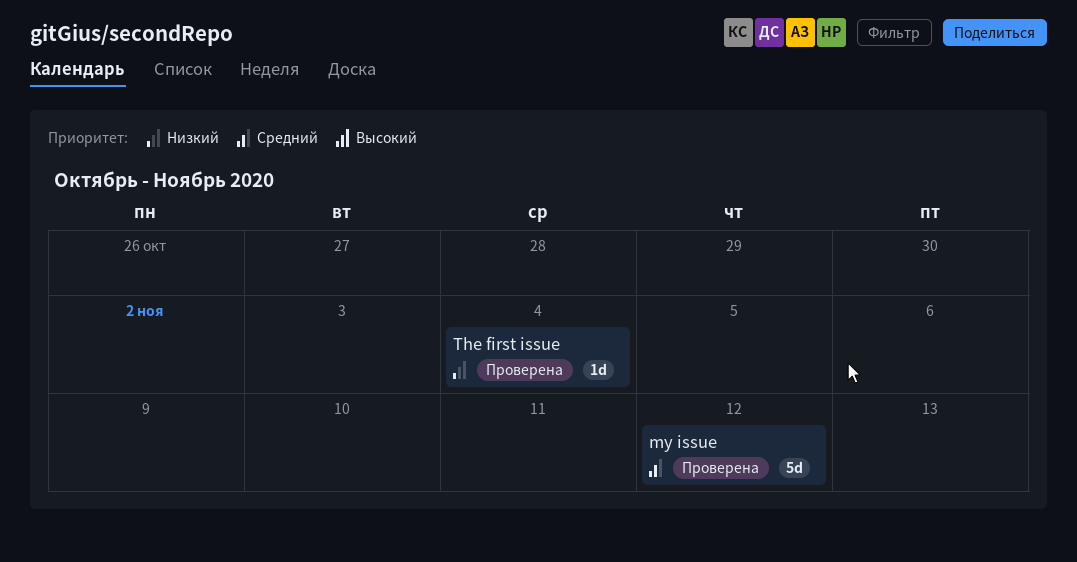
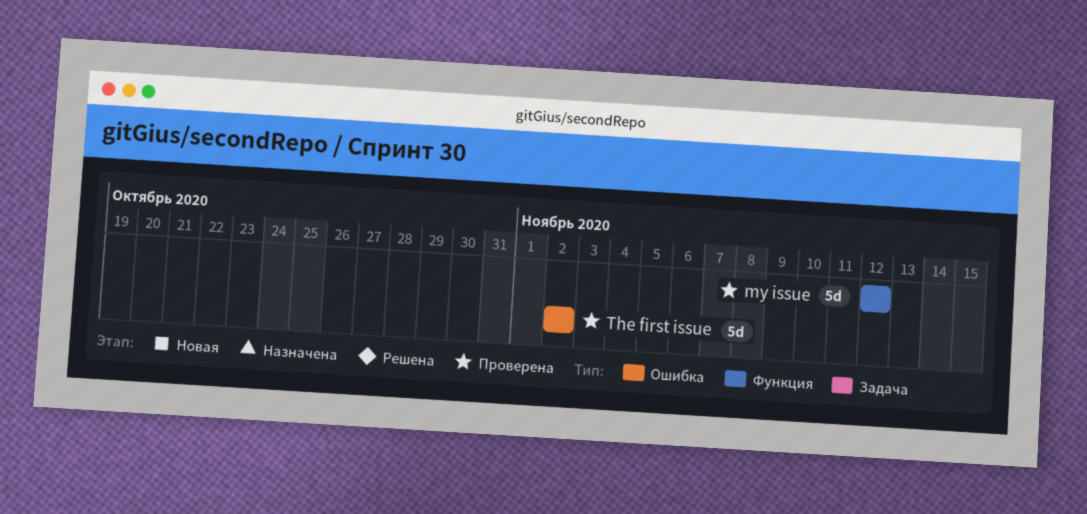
The first issue, estimate: 1d -> 5d
The first issue, due: Nov 4 -> Nov 2

